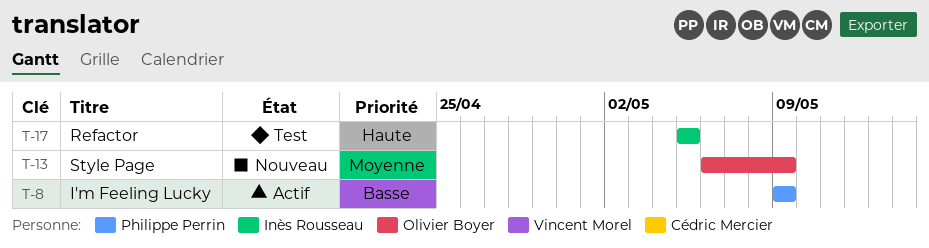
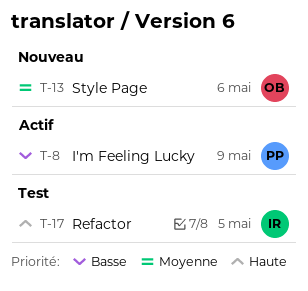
T-13, due: May 9 -> May 6

